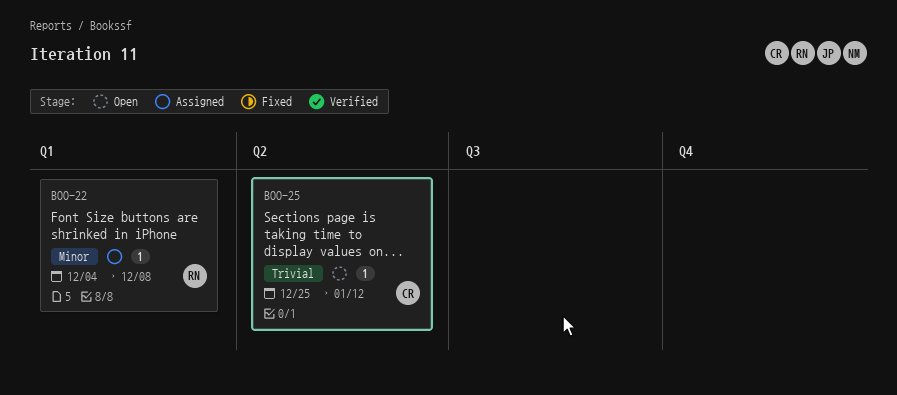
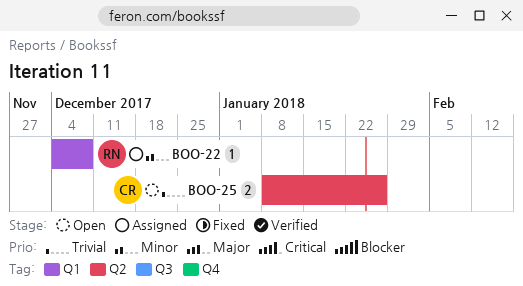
BOO-25, estimate: 1 -> 2
BOO-25, start: Dec 25 -> Jan 8
BOO-25, due: Jan 12 -> Jan 26

